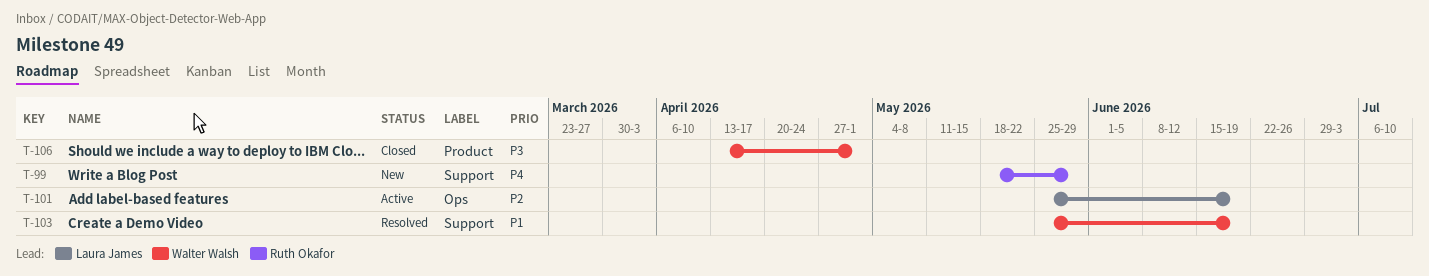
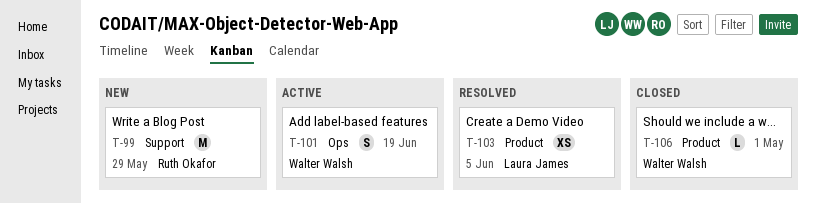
T-101, owner: Laura James -> Walter Walsh
T-103, owner: Walter Walsh -> Laura James
T-103, label: Support -> Product
T-103, due: Jun 19 -> Jun 5

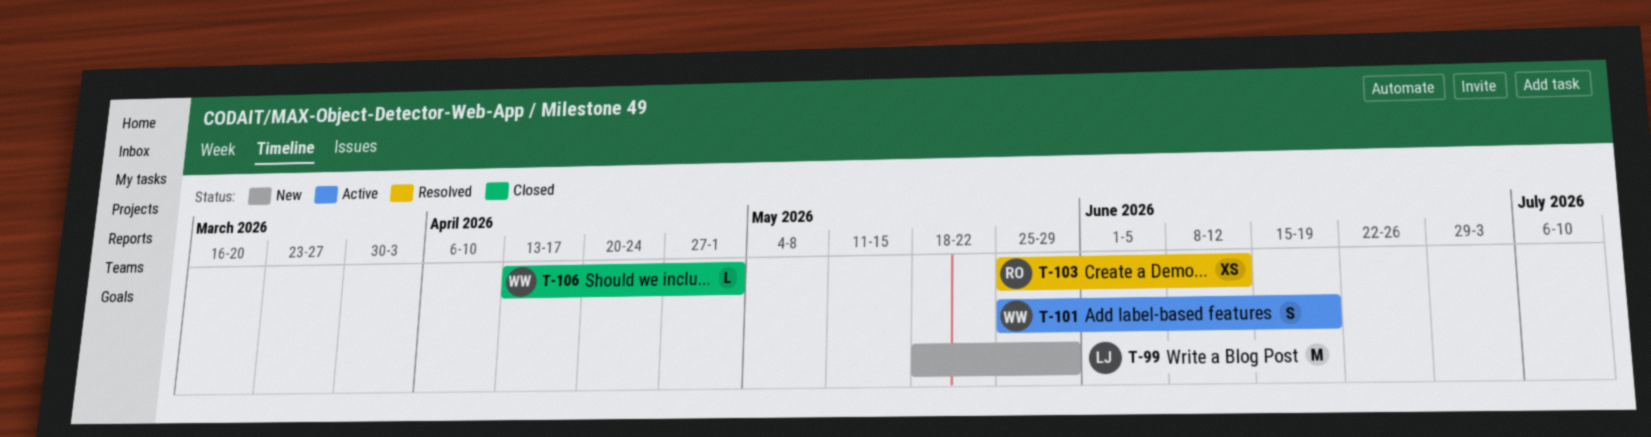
T-99, owner: Ruth Okafor -> Laura James
T-103, owner: Laura James -> Ruth Okafor
T-103, due: Jun 5 -> Jun 12

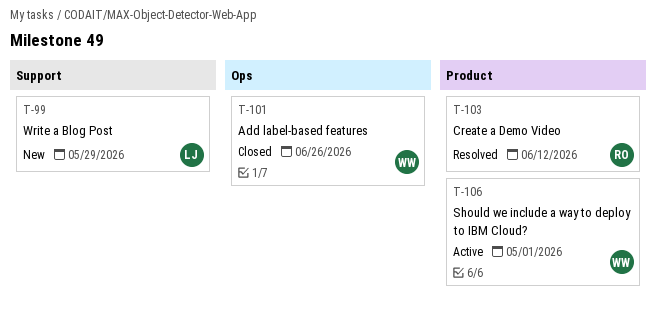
T-101, status: Active -> Closed
T-101, due: Jun 19 -> Jun 26
T-106, status: Closed -> Active

